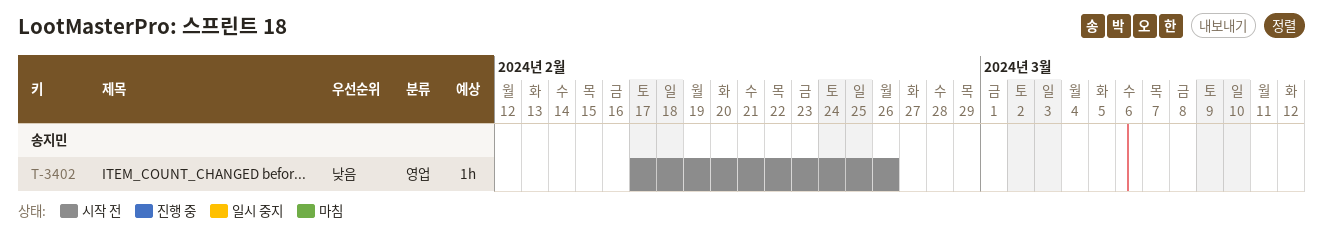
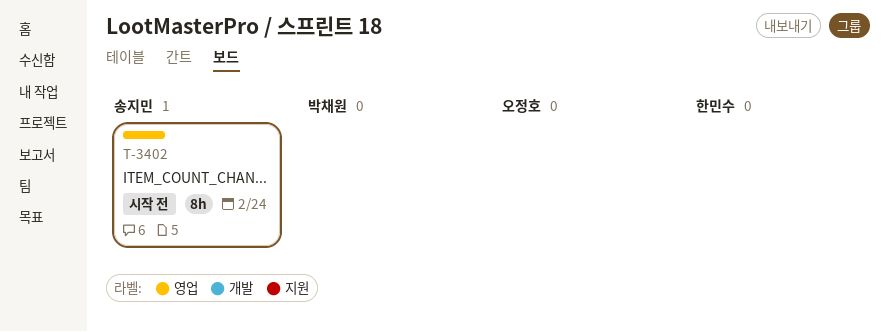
T-3402, estimate: 1h -> 8h
T-3402, due: Feb 26 -> Feb 24

